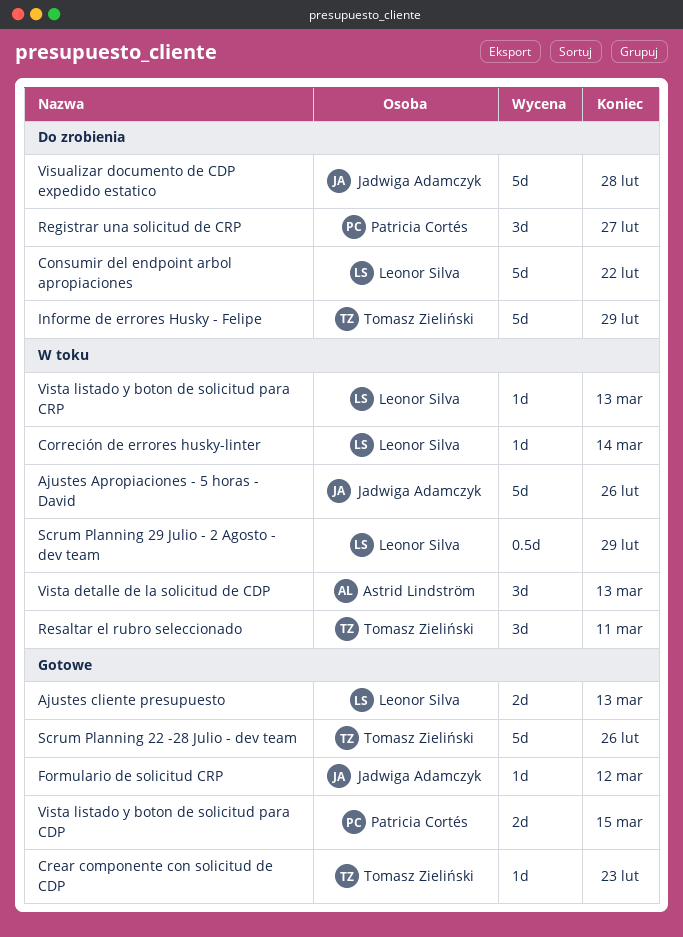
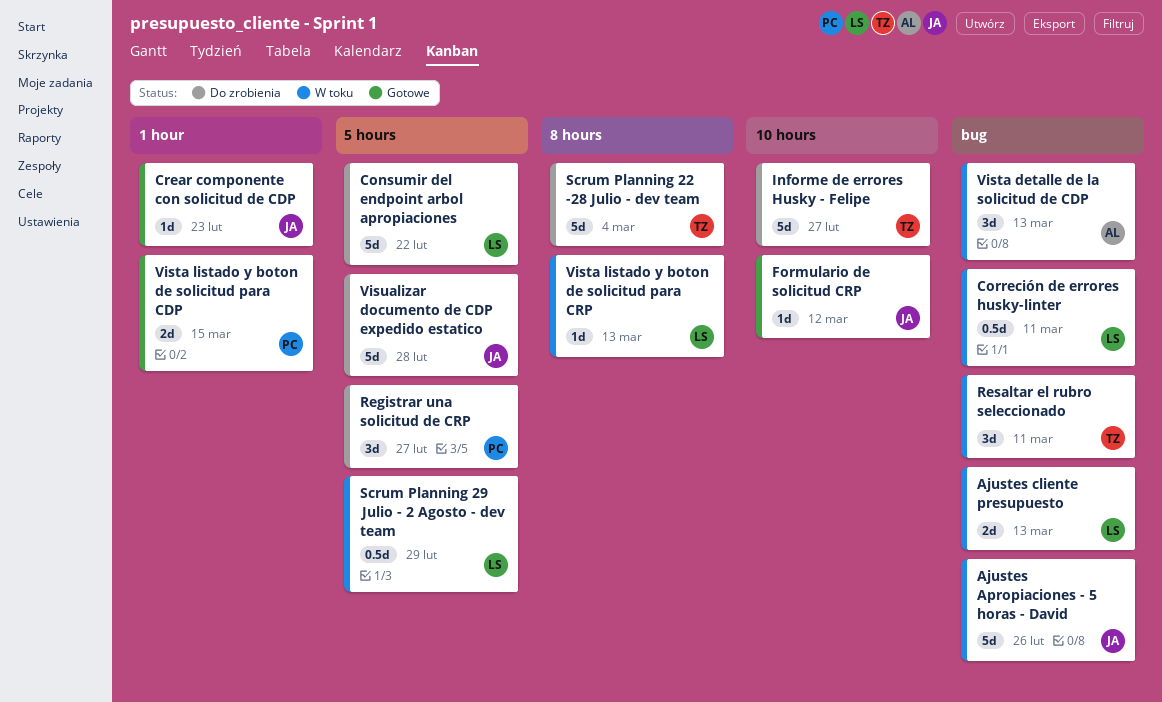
Ajustes cliente presupuesto, status: Gotowe -> W toku
Correción de errores husky-linter, estimate: 1d -> 0.5d
Correción de errores husky-linter, due: Mar 14 -> Mar 11
Crear componente con solicitud de CDP, owner: Tomasz Zieliński -> Jadwiga Adamczyk
Informe de errores Husky - Felipe, due: Feb 29 -> Feb 27
Scrum Planning 22 -28 Julio - dev team, status: Gotowe -> Do zrobienia
Scrum Planning 22 -28 Julio - dev team, due: Feb 26 -> Mar 4

